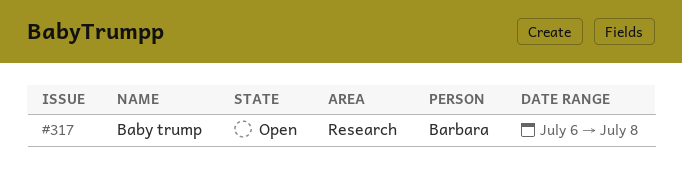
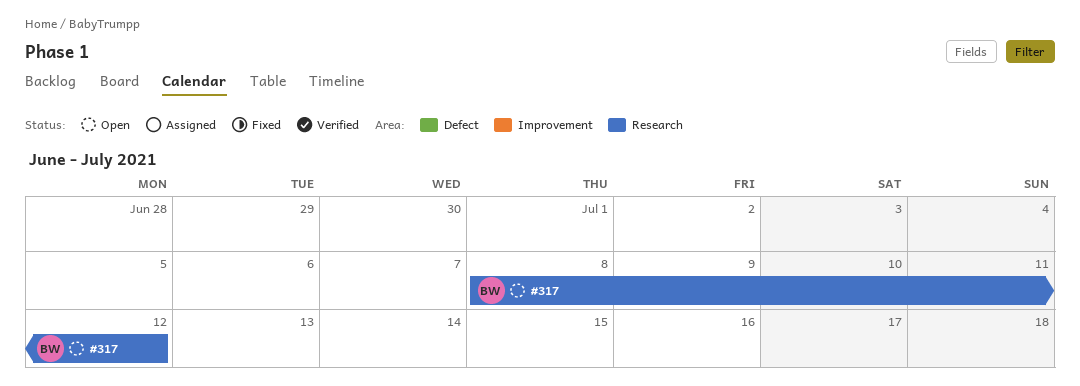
#317, start: Jul 6 -> Jul 8
#317, due: Jul 8 -> Jul 12

